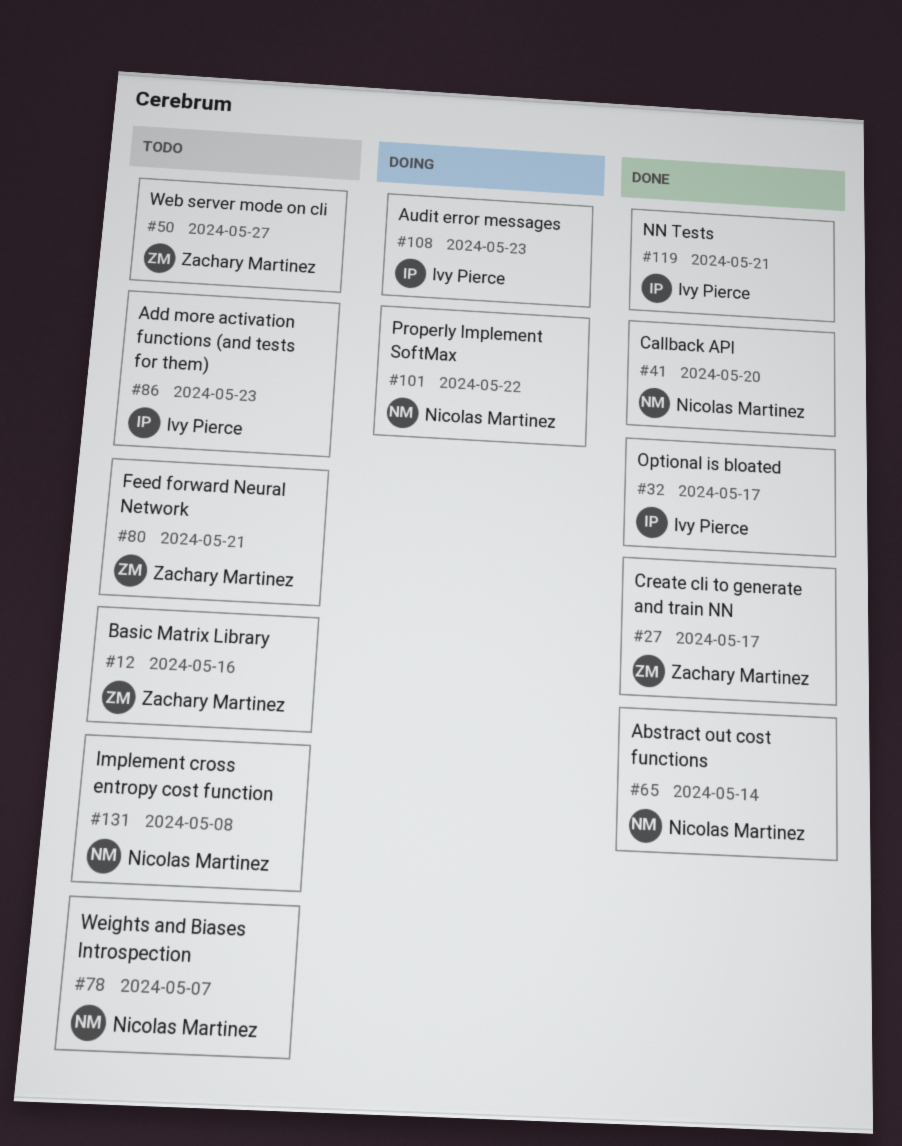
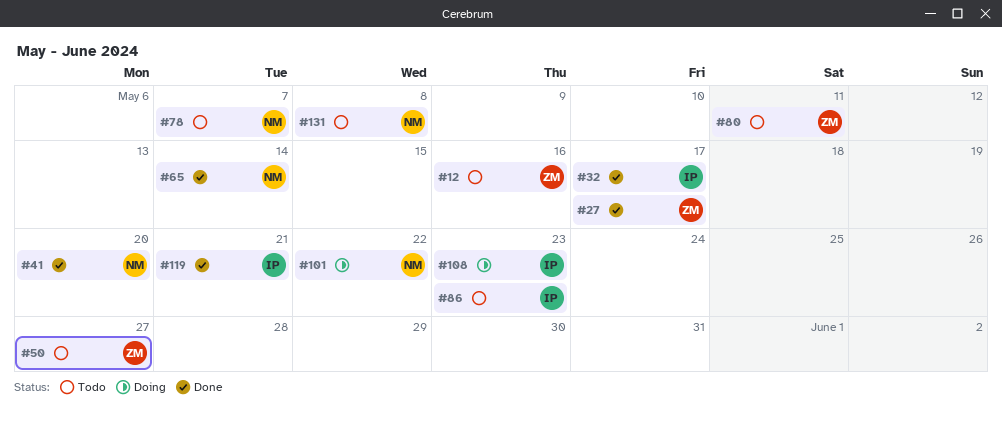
#80, due: May 21 -> May 11

